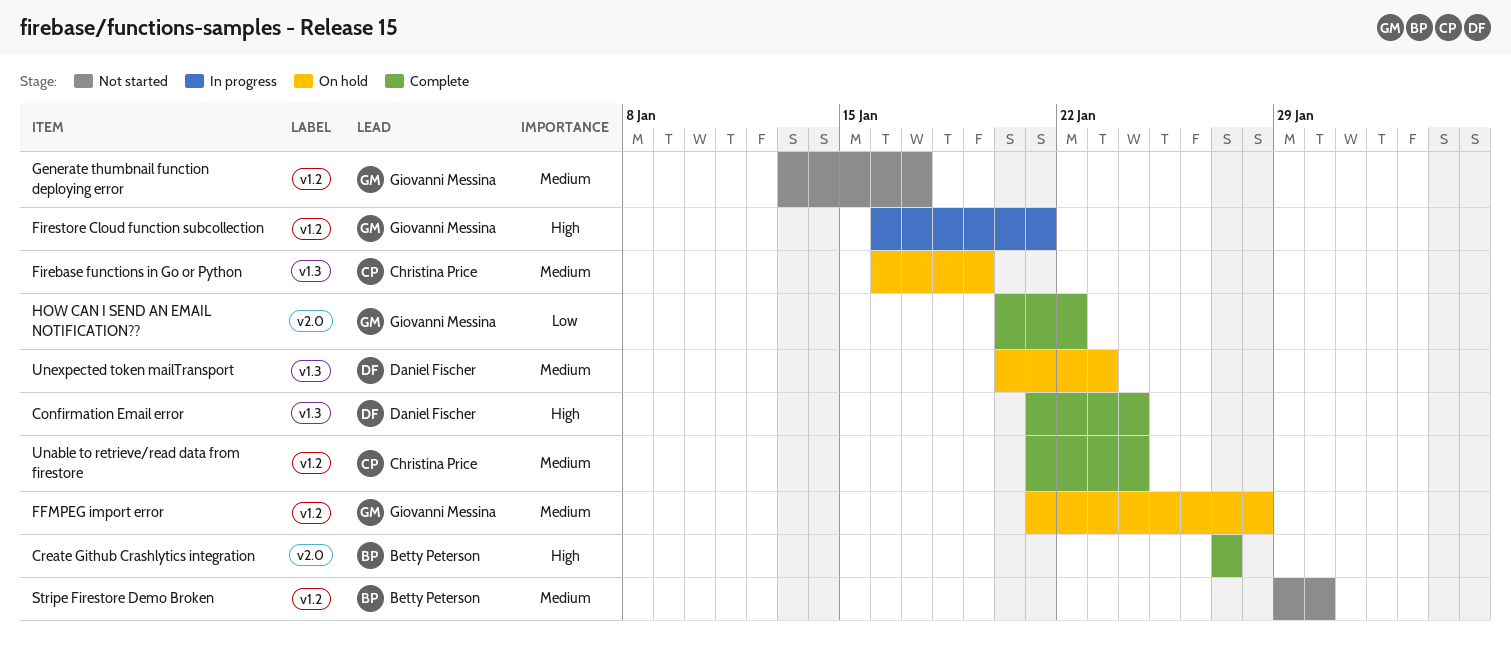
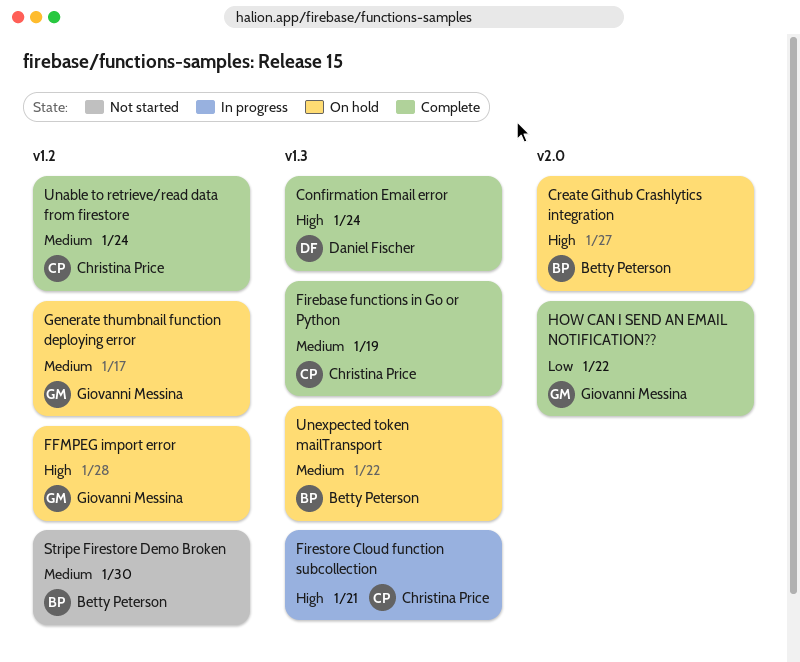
Create Github Crashlytics integration, status: Complete -> On hold
FFMPEG import error, priority: Medium -> High
Firebase functions in Go or Python, status: On hold -> Complete
Firestore Cloud function subcollection, owner: Giovanni Messina -> Christina Price
Firestore Cloud function subcollection, label: v1.2 -> v1.3
Generate thumbnail function deploying error, status: Not started -> On hold
Unexpected token mailTransport, owner: Daniel Fischer -> Betty Peterson
Unexpected token mailTransport, due: Jan 23 -> Jan 22

